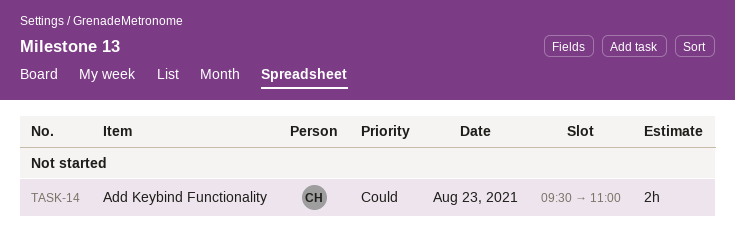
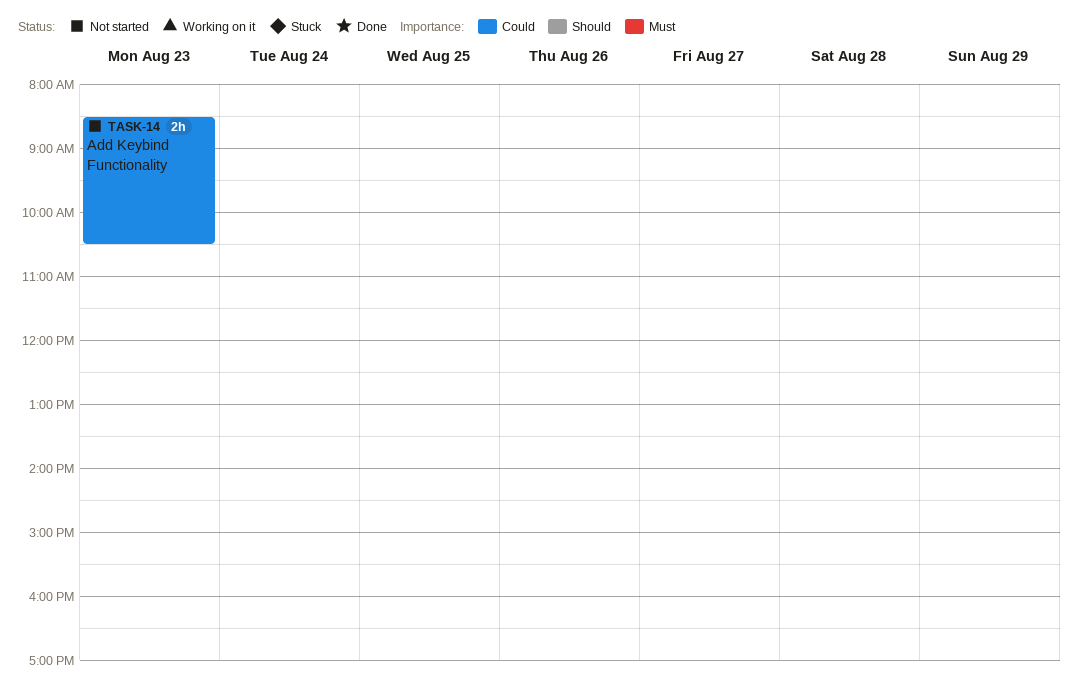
TASK-14, begins: 09:30 -> 08:30
TASK-14, ends: 11:00 -> 10:30

